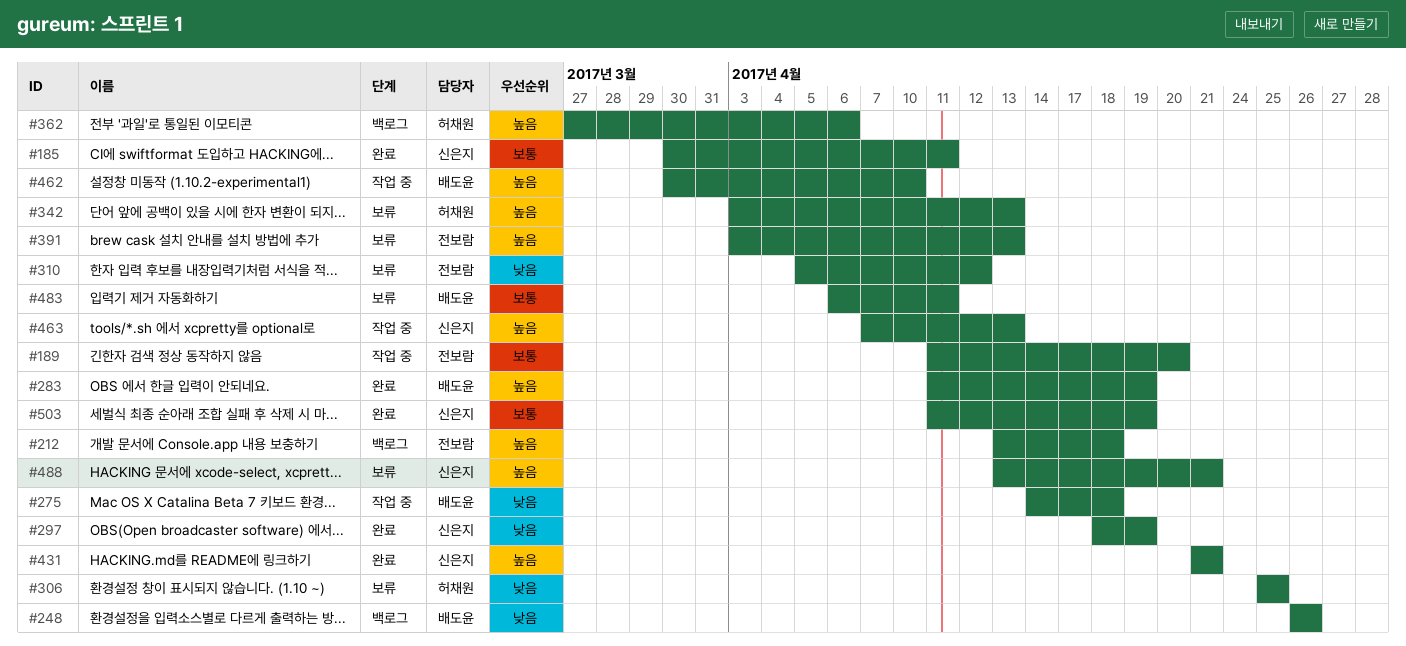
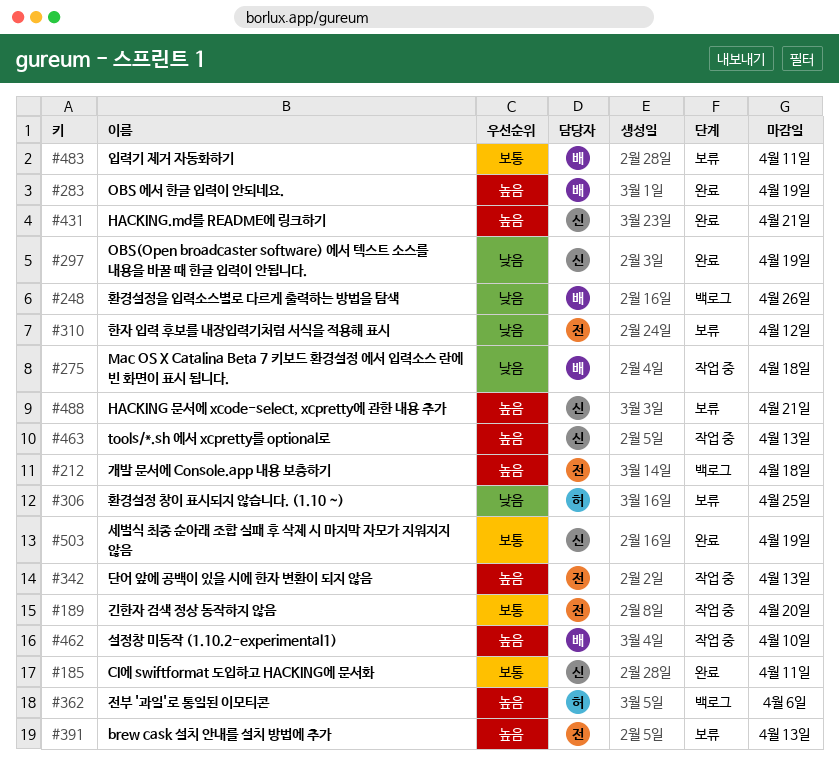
#342, status: 보류 -> 작업 중
#342, owner: 허채원 -> 전보람

